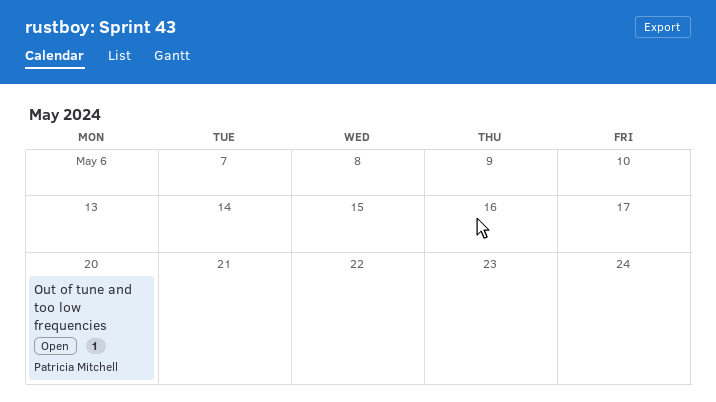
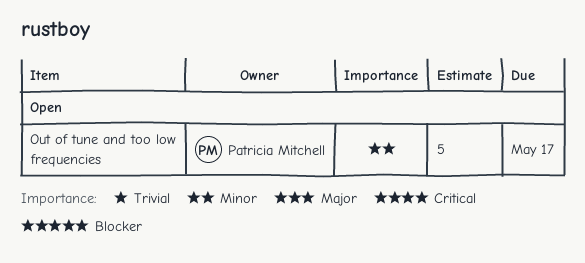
Out of tune and too low frequencies, estimate: 1 -> 5
Out of tune and too low frequencies, due: May 20 -> May 17

